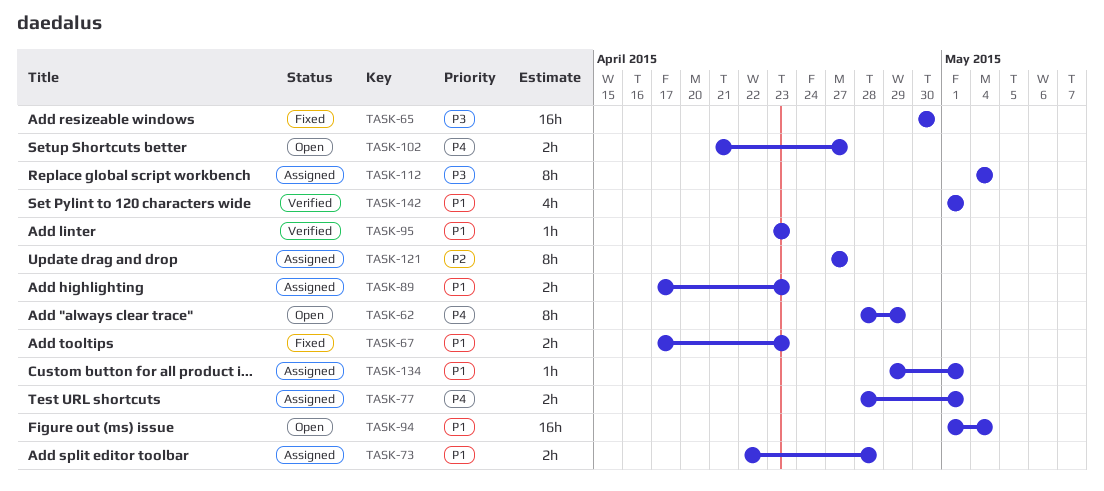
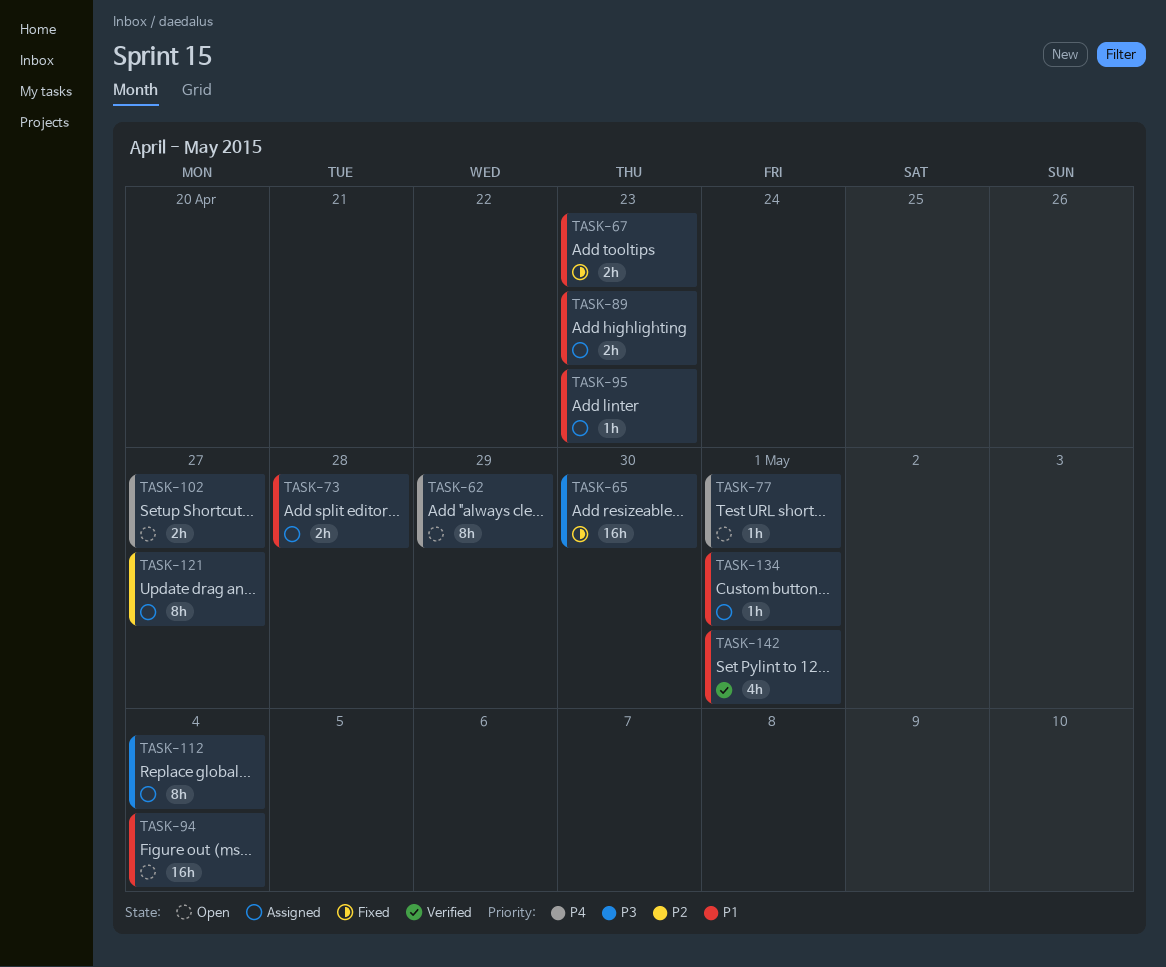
TASK-77, status: Assigned -> Open
TASK-77, estimate: 2h -> 1h
TASK-95, status: Verified -> Assigned

